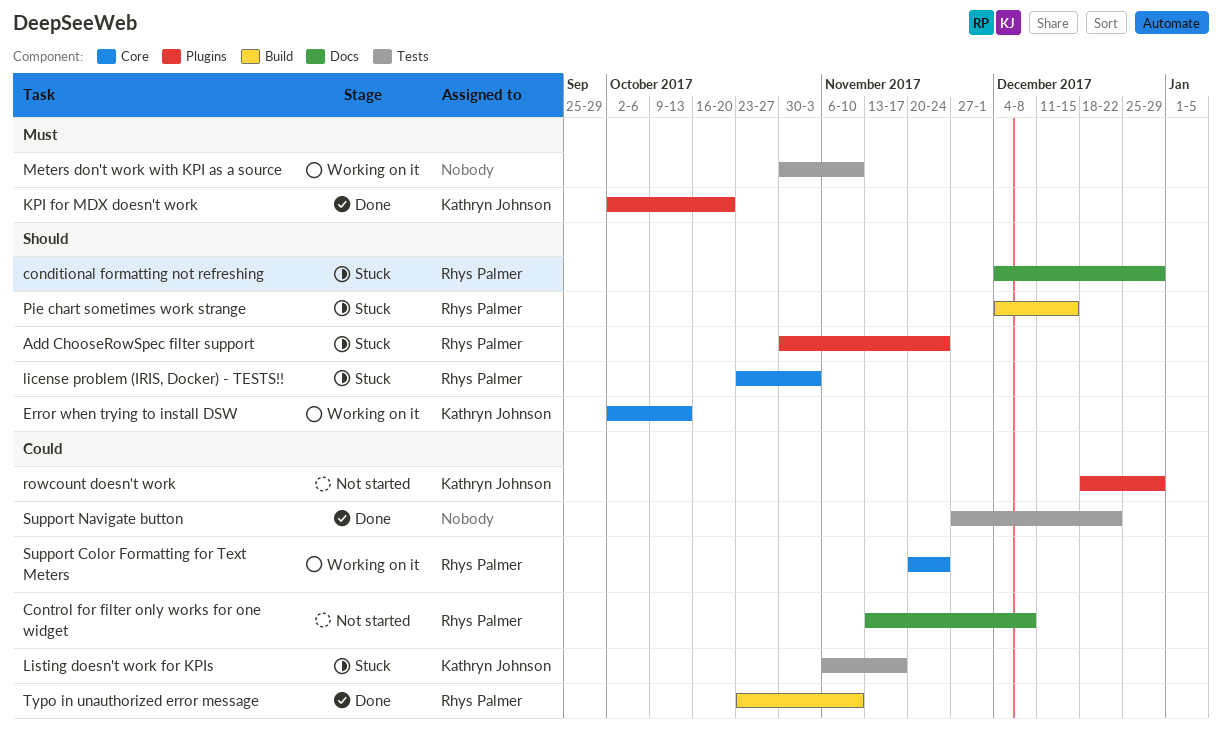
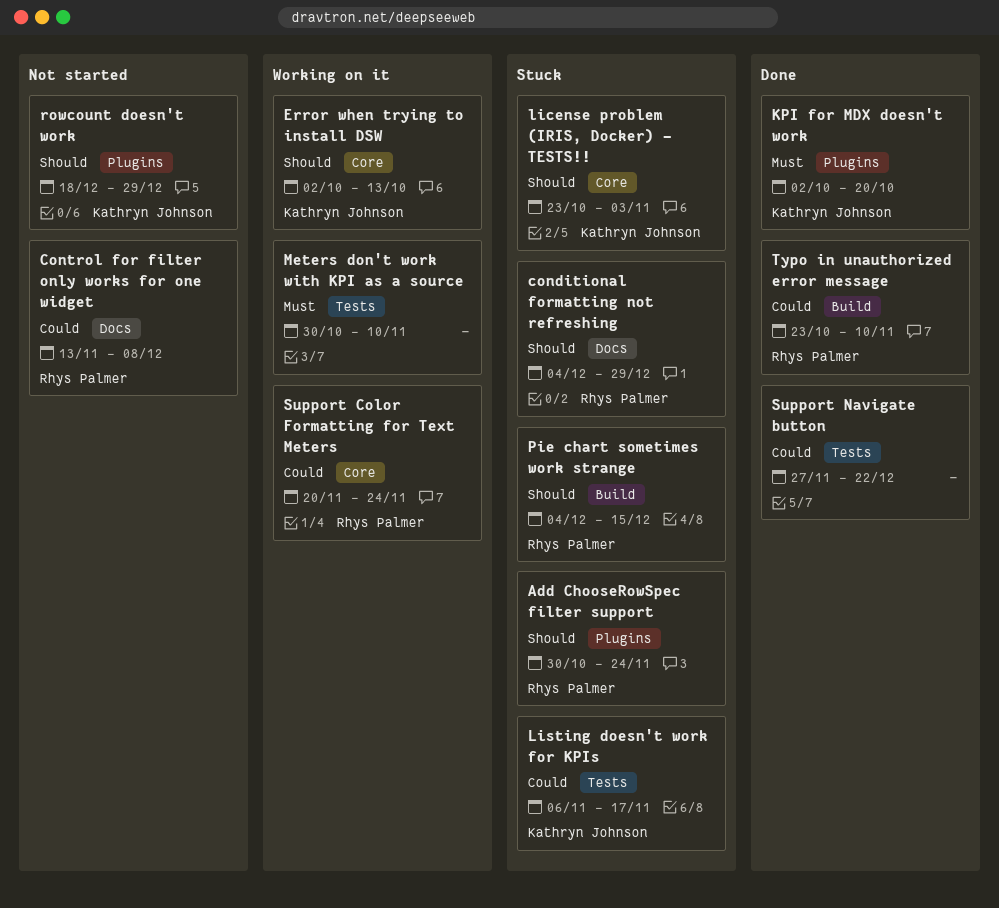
license problem (IRIS, Docker) - TESTS!!, owner: Rhys Palmer -> Kathryn Johnson
rowcount doesn't work, priority: Could -> Should

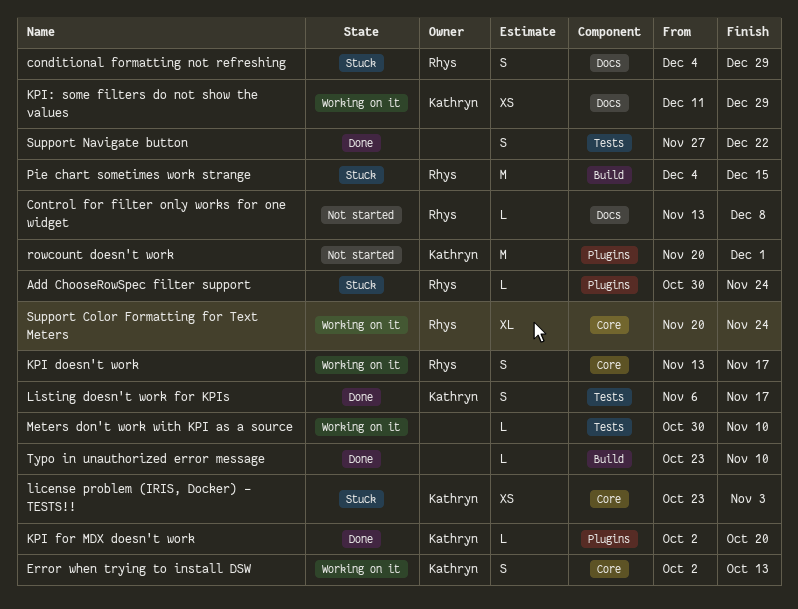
KPI doesn't work: none -> present
KPI: some filters do not show the values: none -> present
Listing doesn't work for KPIs, status: Stuck -> Done
rowcount doesn't work, start: Dec 18 -> Nov 20
rowcount doesn't work, due: Dec 29 -> Dec 1
Typo in unauthorized error message, owner: Rhys Palmer -> none

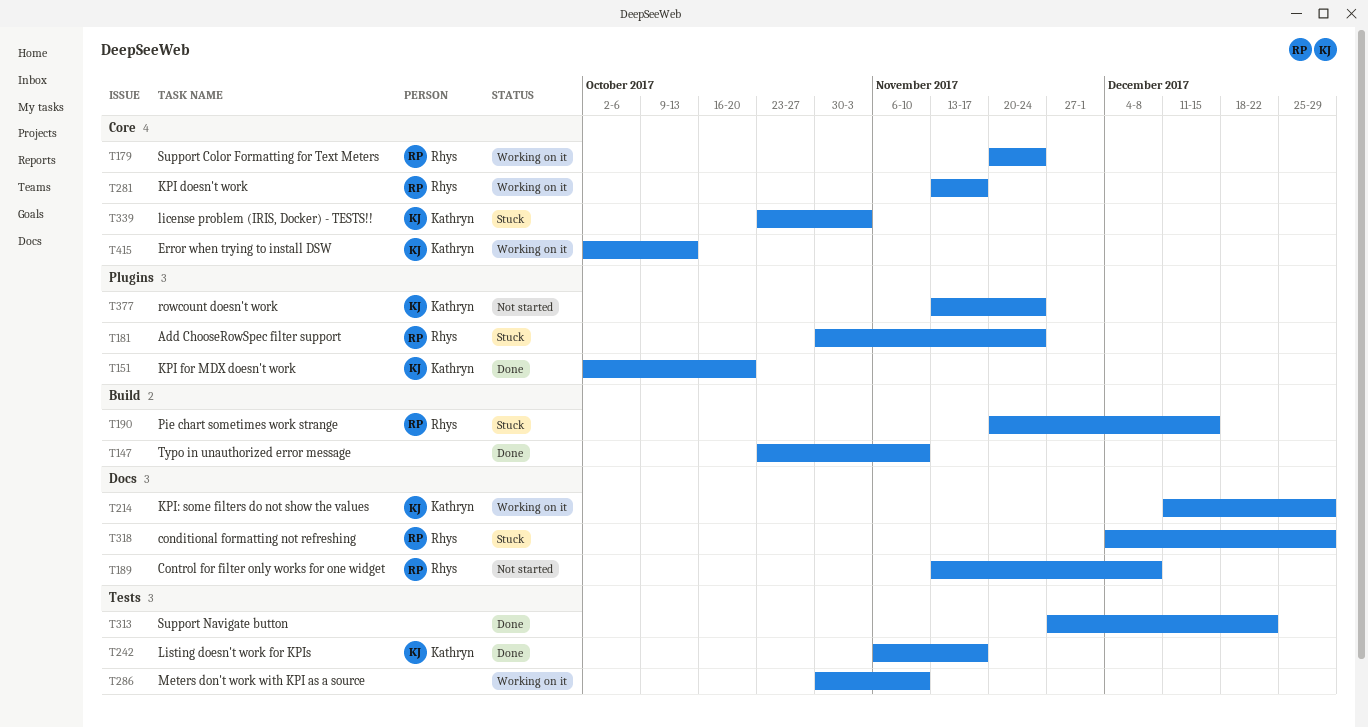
Pie chart sometimes work strange, start: Dec 4 -> Nov 20
rowcount doesn't work, start: Nov 20 -> Nov 13
rowcount doesn't work, due: Dec 1 -> Nov 24

